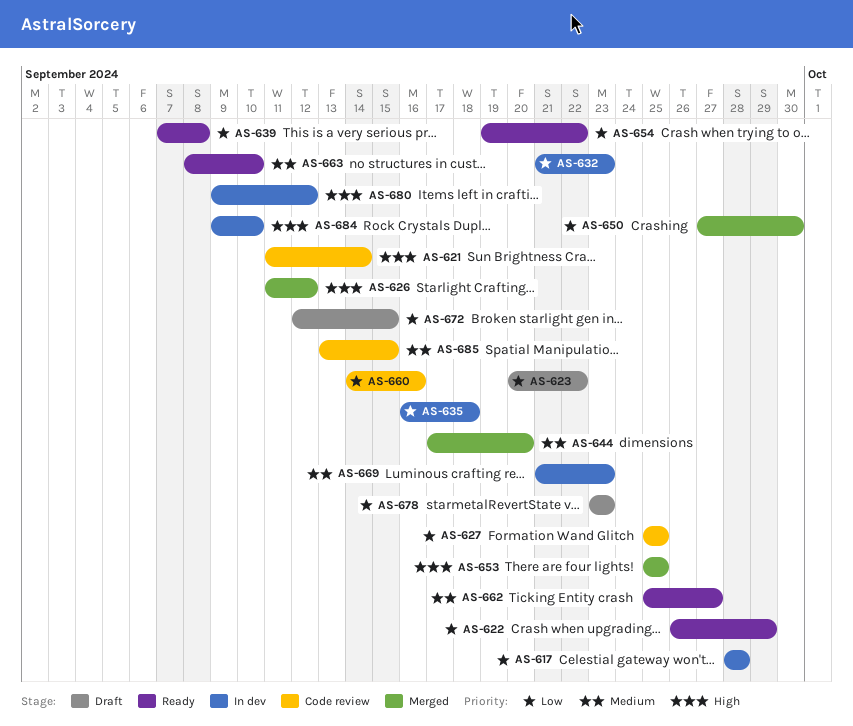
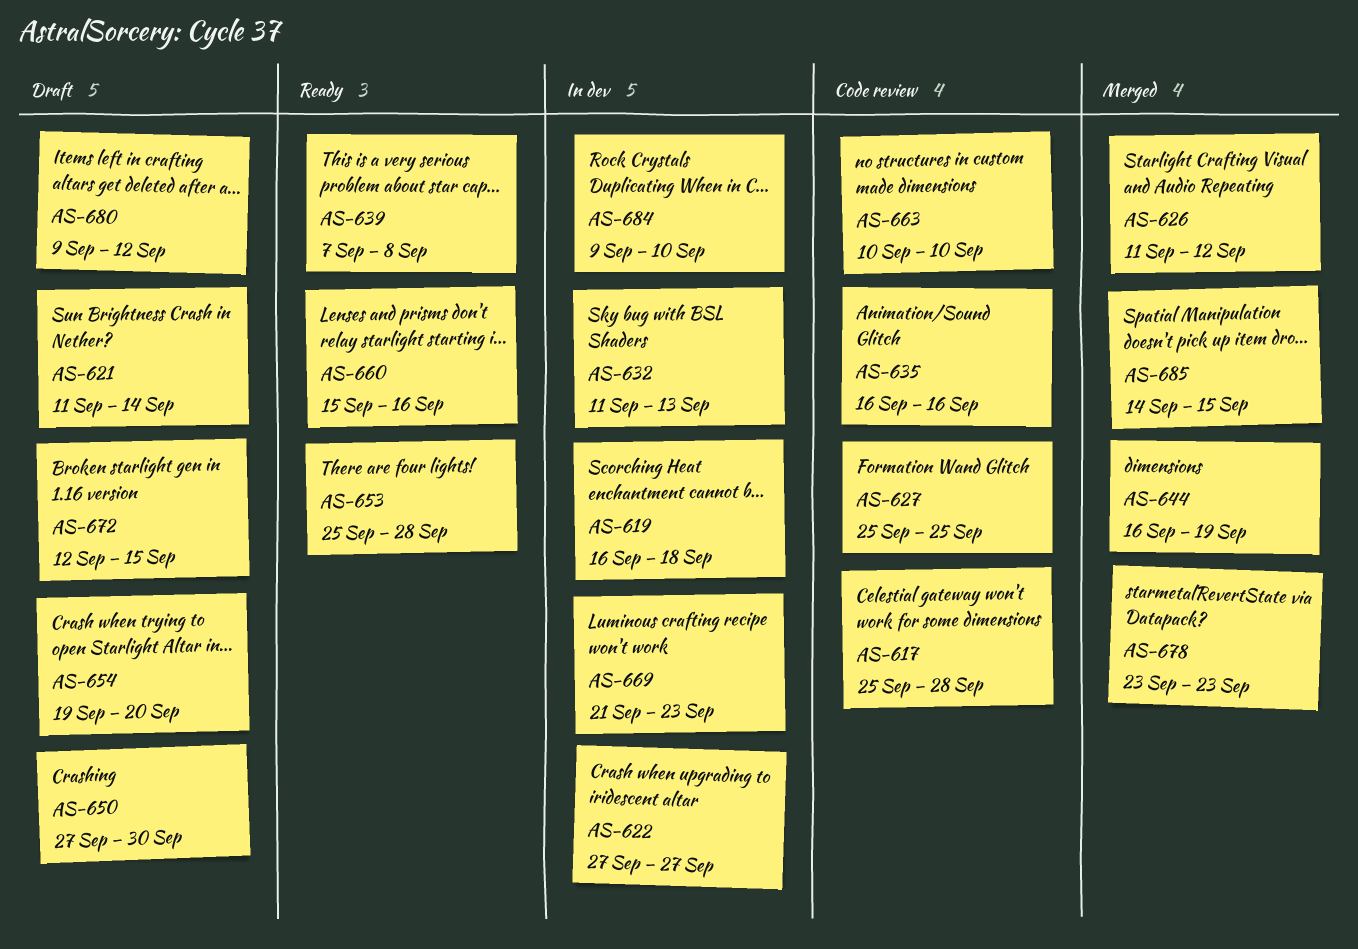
AS-617, status: In dev -> Code review
AS-617, start: Sep 28 -> Sep 25
AS-619: none -> present
AS-621, status: Code review -> Draft
AS-622, status: Ready -> In dev
AS-622, start: Sep 26 -> Sep 27
AS-622, due: Sep 29 -> Sep 27
AS-623: present -> none
AS-632, start: Sep 21 -> Sep 11
AS-632, due: Sep 23 -> Sep 13
AS-635, status: In dev -> Code review
AS-635, due: Sep 18 -> Sep 16
AS-644, start: Sep 17 -> Sep 16
AS-644, due: Sep 20 -> Sep 19
AS-650, status: Merged -> Draft
AS-653, status: Merged -> Ready
AS-653, due: Sep 25 -> Sep 28
AS-654, status: Ready -> Draft
AS-654, due: Sep 22 -> Sep 20
AS-660, status: Code review -> Ready
AS-660, start: Sep 14 -> Sep 15
AS-662: present -> none
AS-663, status: Ready -> Code review
AS-663, start: Sep 8 -> Sep 10
AS-678, status: Draft -> Merged
AS-680, status: In dev -> Draft
AS-685, status: Code review -> Merged
AS-685, start: Sep 13 -> Sep 14

